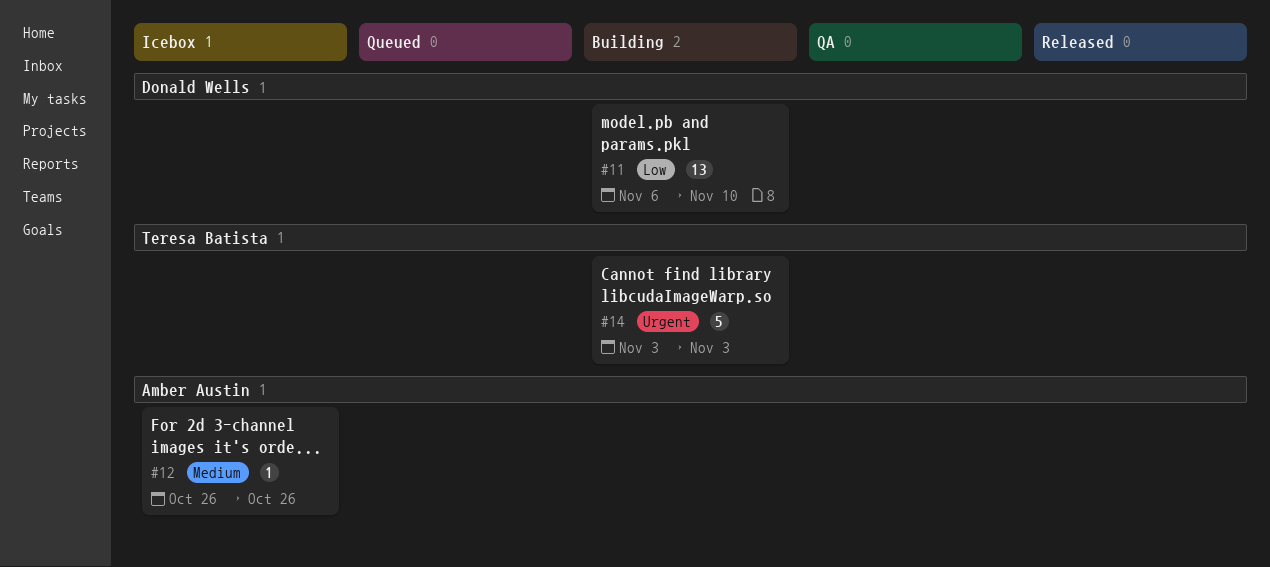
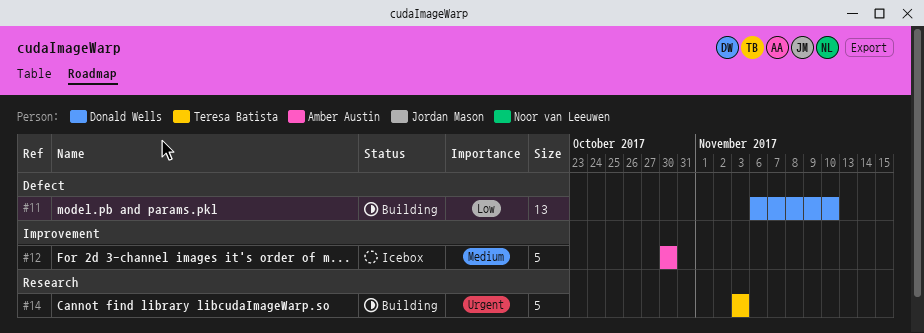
#12, estimate: 1 -> 5
#12, start: Oct 26 -> Oct 30
#12, due: Oct 26 -> Oct 30

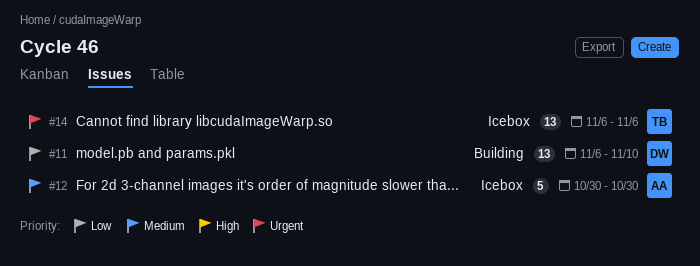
#14, status: Building -> Icebox
#14, estimate: 5 -> 13
#14, start: Nov 3 -> Nov 6
#14, due: Nov 3 -> Nov 6

